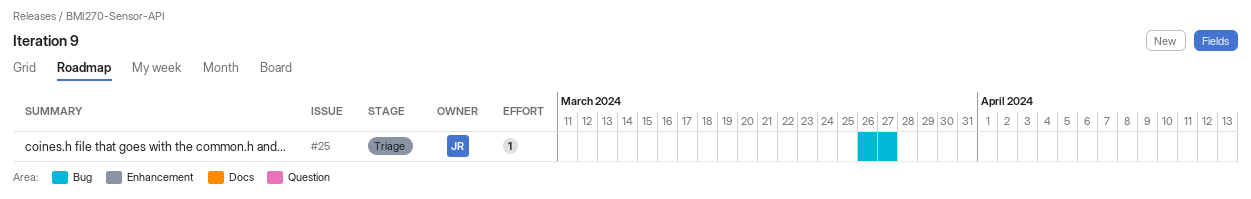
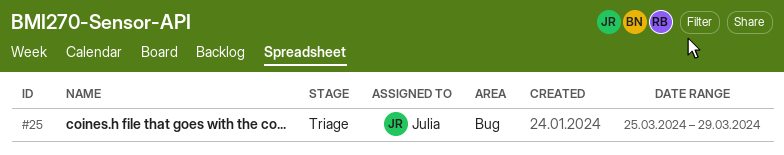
#25, start: Mar 26 -> Mar 25
#25, due: Mar 27 -> Mar 29

